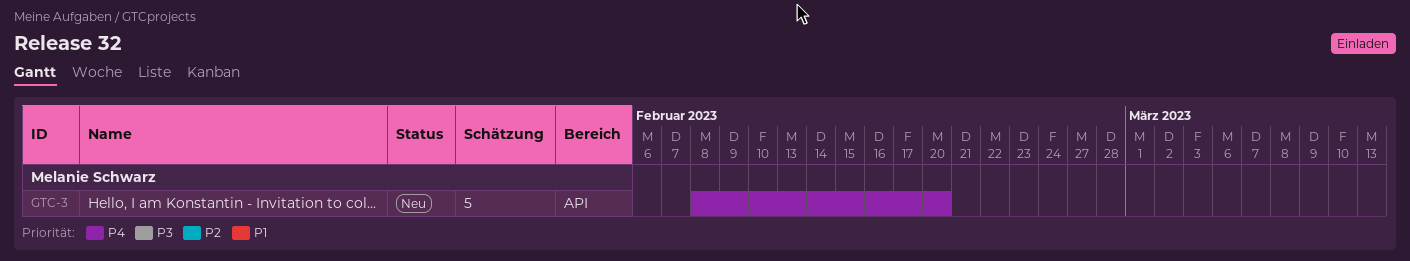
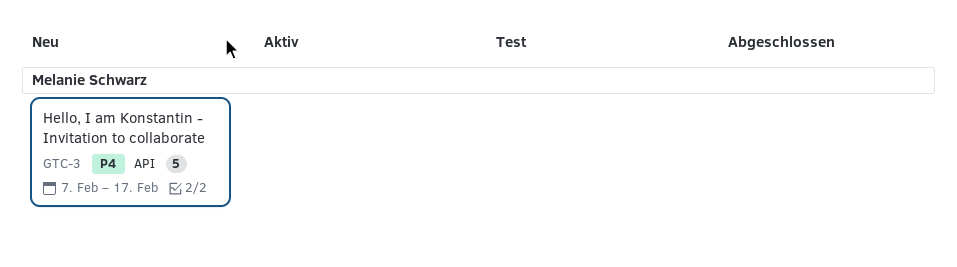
GTC-3, start: Feb 8 -> Feb 7
GTC-3, due: Feb 20 -> Feb 17

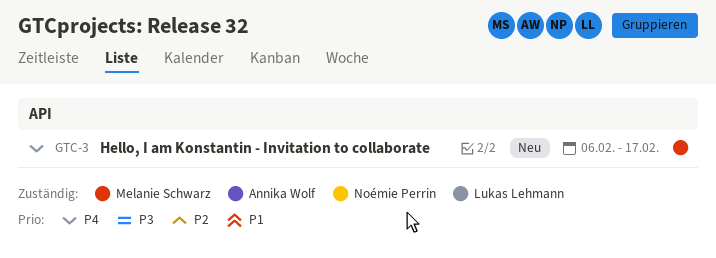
GTC-3, start: Feb 7 -> Feb 6

